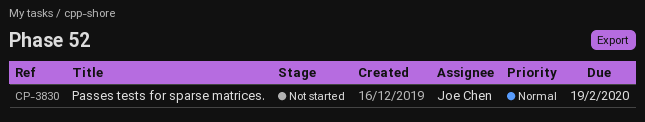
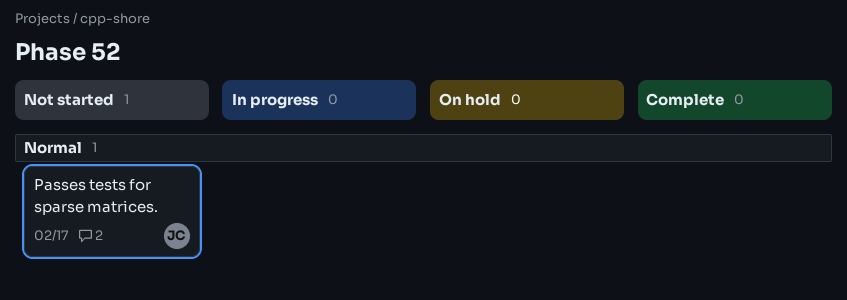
Passes tests for sparse matrices., due: Feb 19 -> Feb 17

